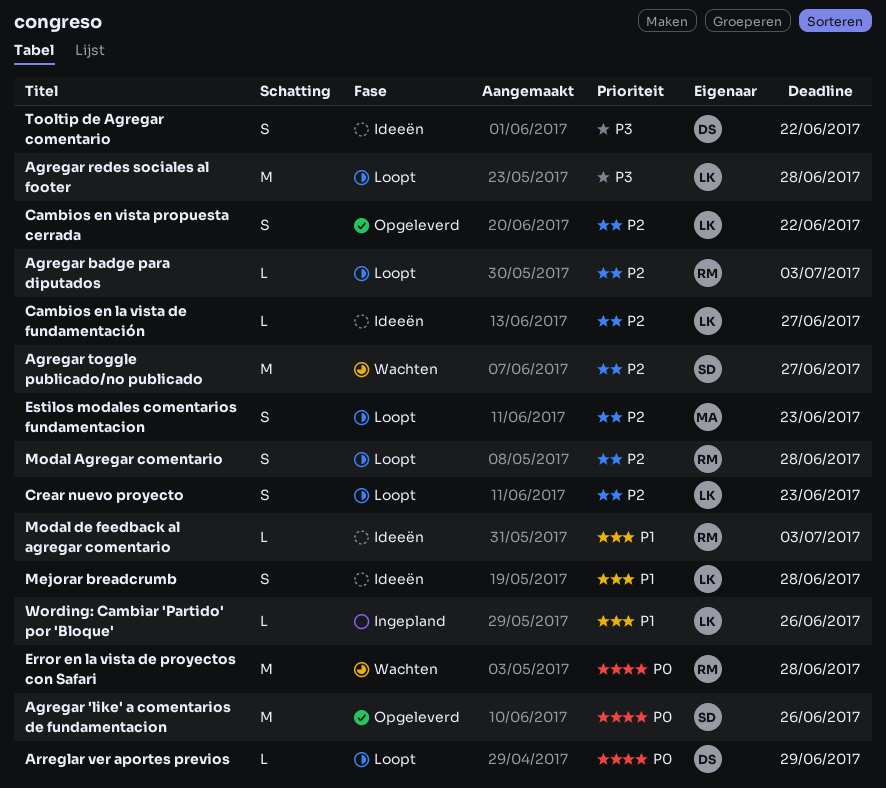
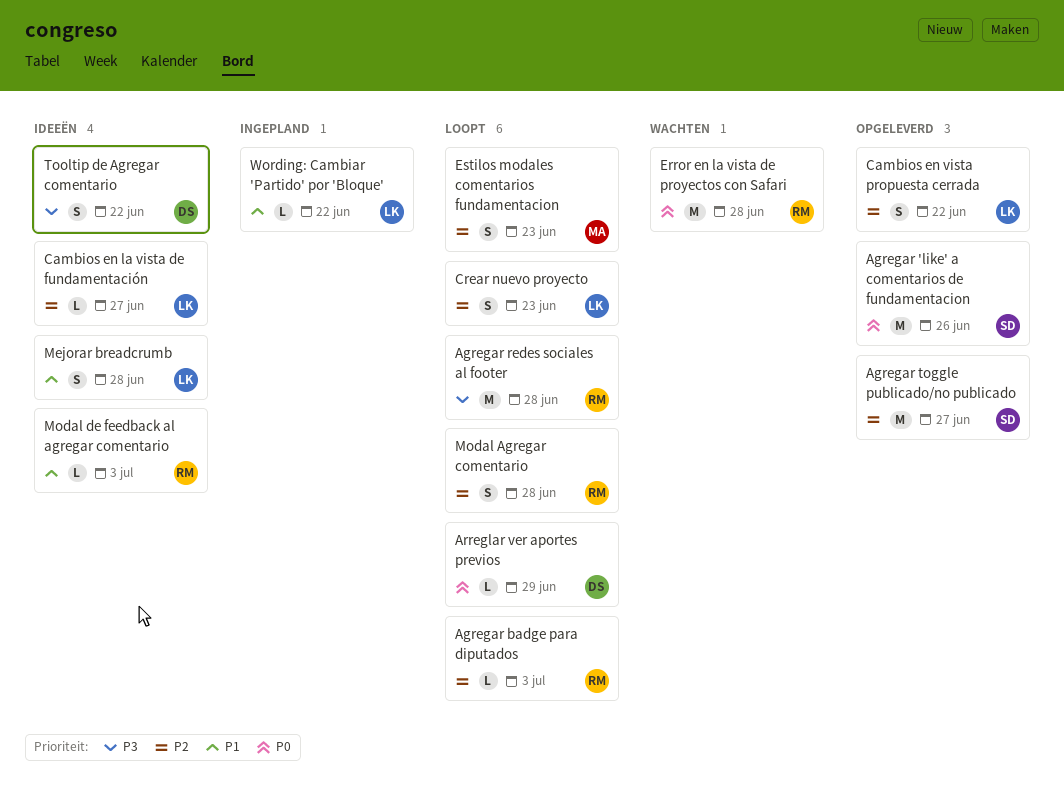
Agregar redes sociales al footer, owner: LK -> RM
Agregar toggle publicado/no publicado, status: Wachten -> Opgeleverd
Wording: Cambiar 'Partido' por 'Bloque', due: Jun 26 -> Jun 22

